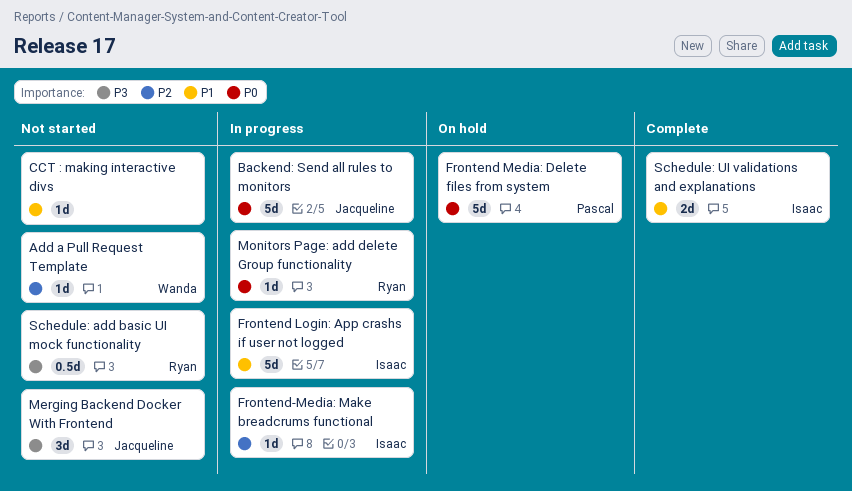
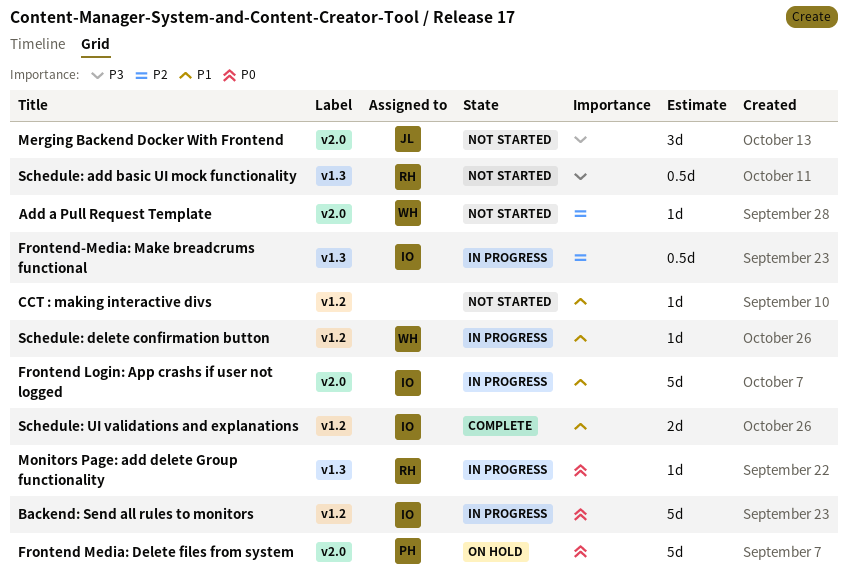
Backend: Send all rules to monitors, owner: Jacqueline -> Isaac
Frontend-Media: Make breadcrums functional, estimate: 1d -> 0.5d
Schedule: delete confirmation button: none -> present

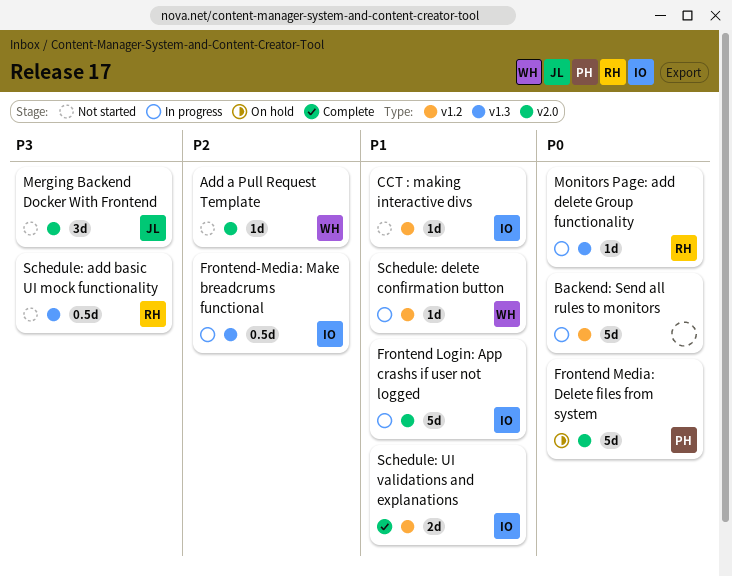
Backend: Send all rules to monitors, owner: IO -> none
CCT : making interactive divs, owner: none -> IO

